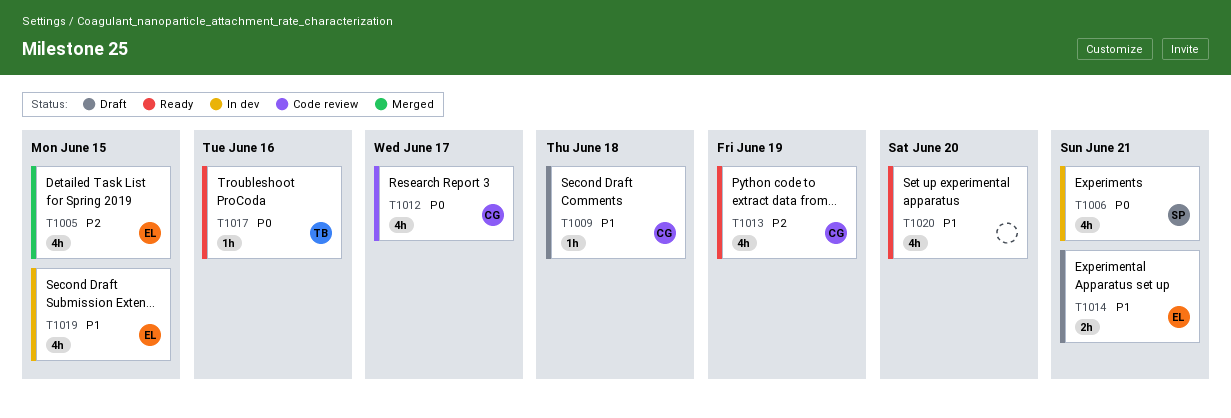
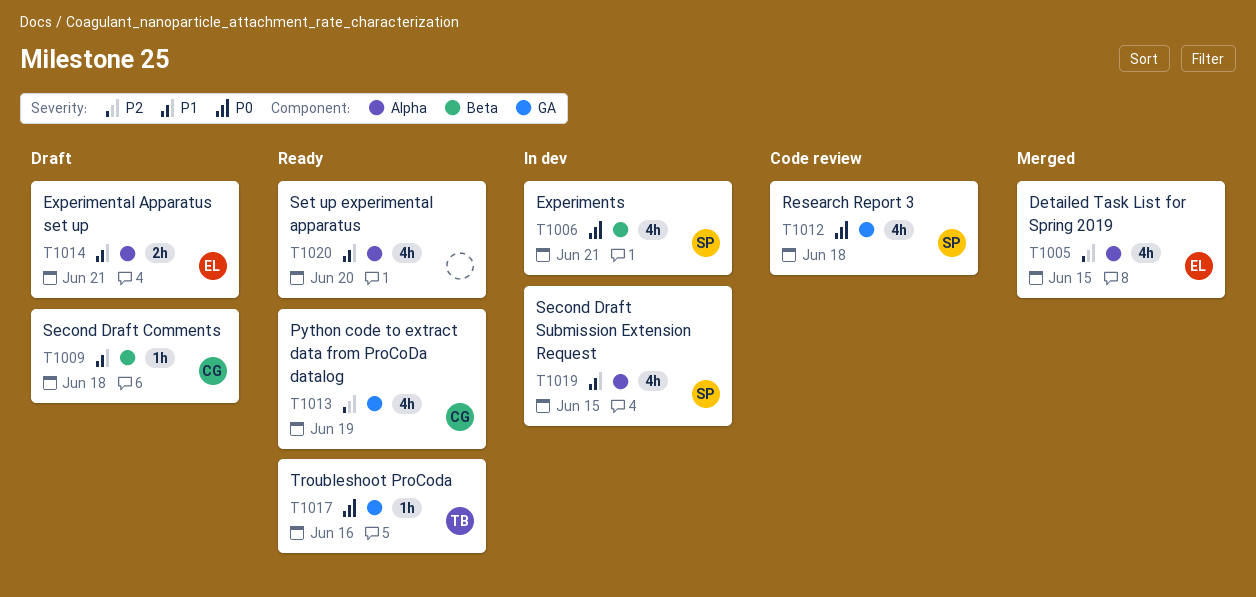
T1012, owner: CG -> SP
T1012, due: Jun 17 -> Jun 18
T1019, owner: EL -> SP

